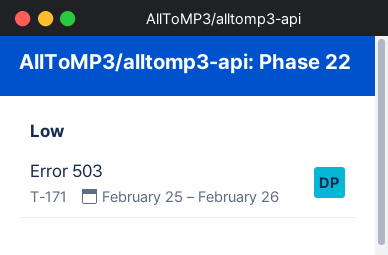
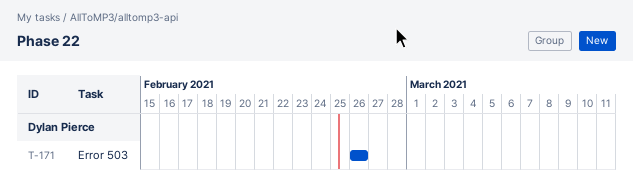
T-171, start: Feb 25 -> Feb 26

